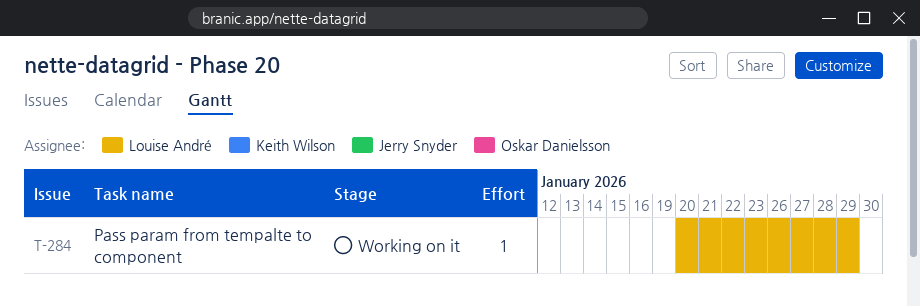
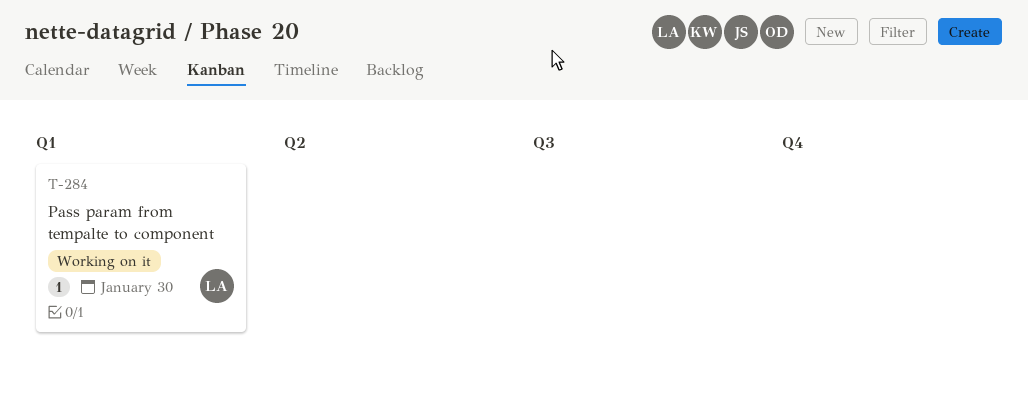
T-284, due: Jan 29 -> Jan 30

